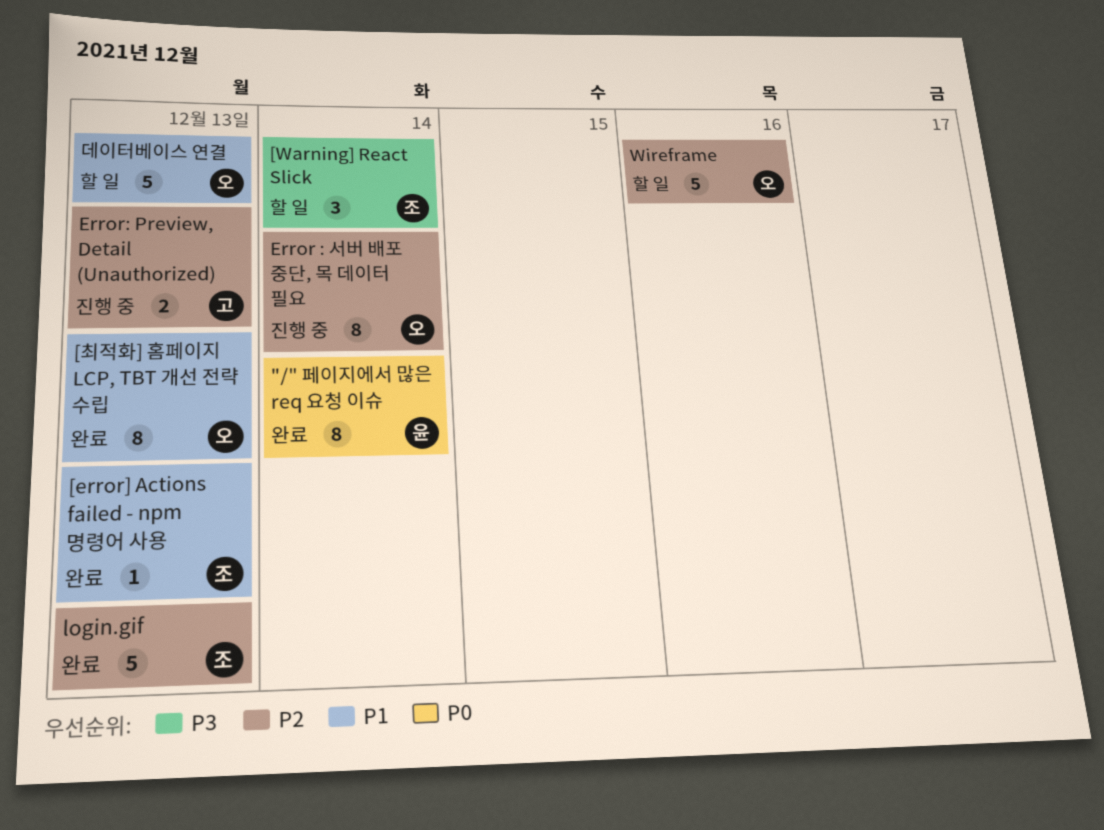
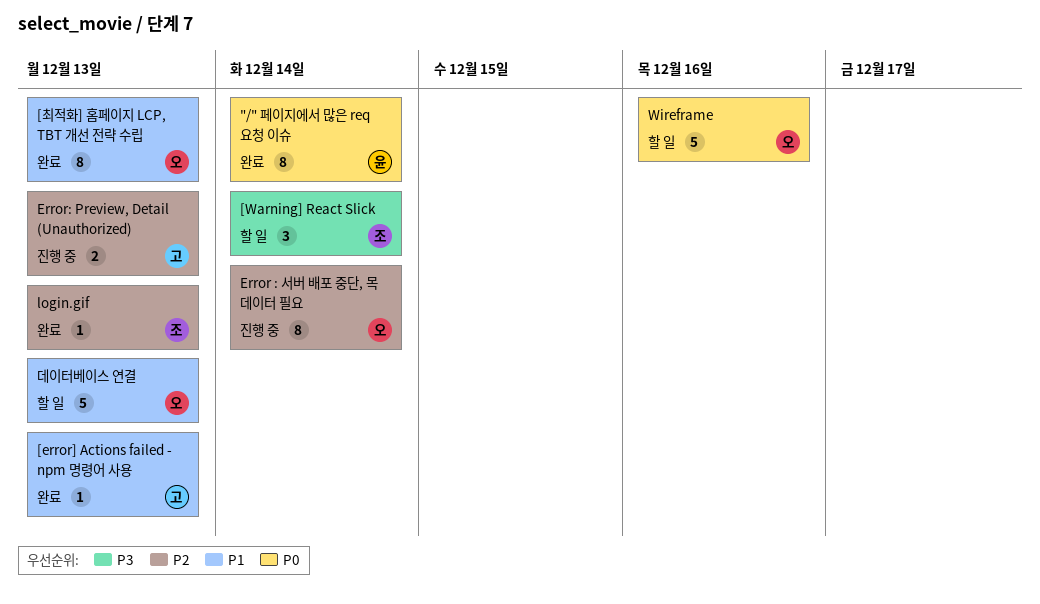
[error] Actions failed - npm 명령어 사용, owner: 조 -> 고
login.gif, estimate: 5 -> 1
Wireframe, priority: P2 -> P0

